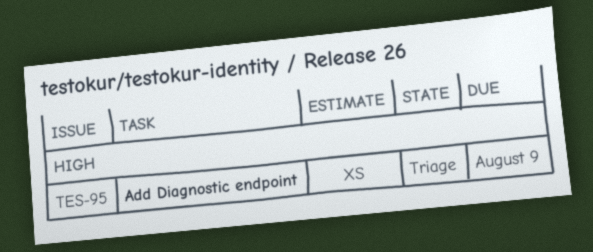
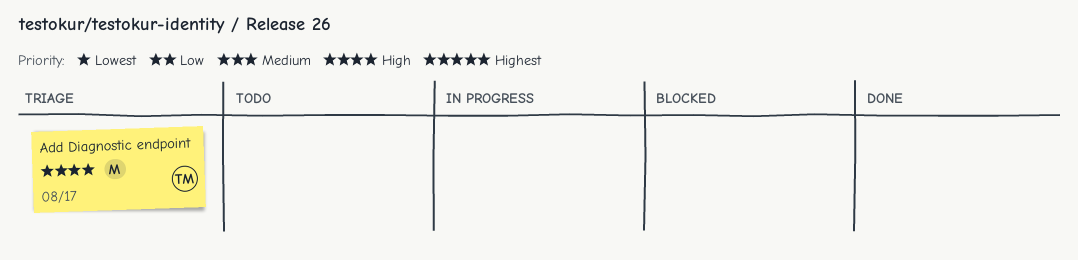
Add Diagnostic endpoint, estimate: XS -> M
Add Diagnostic endpoint, due: Aug 9 -> Aug 17

